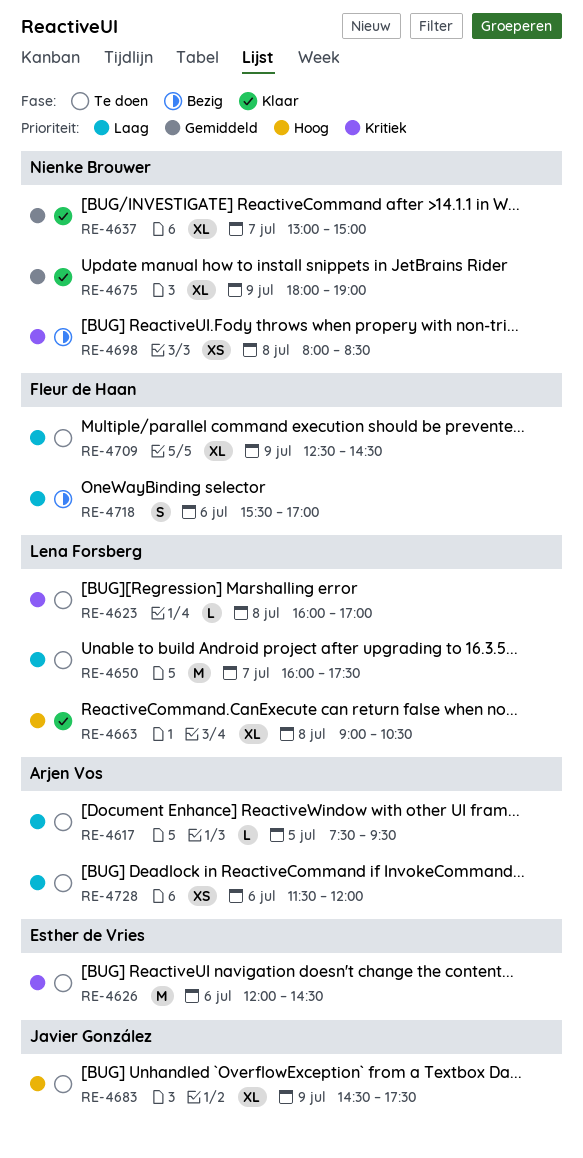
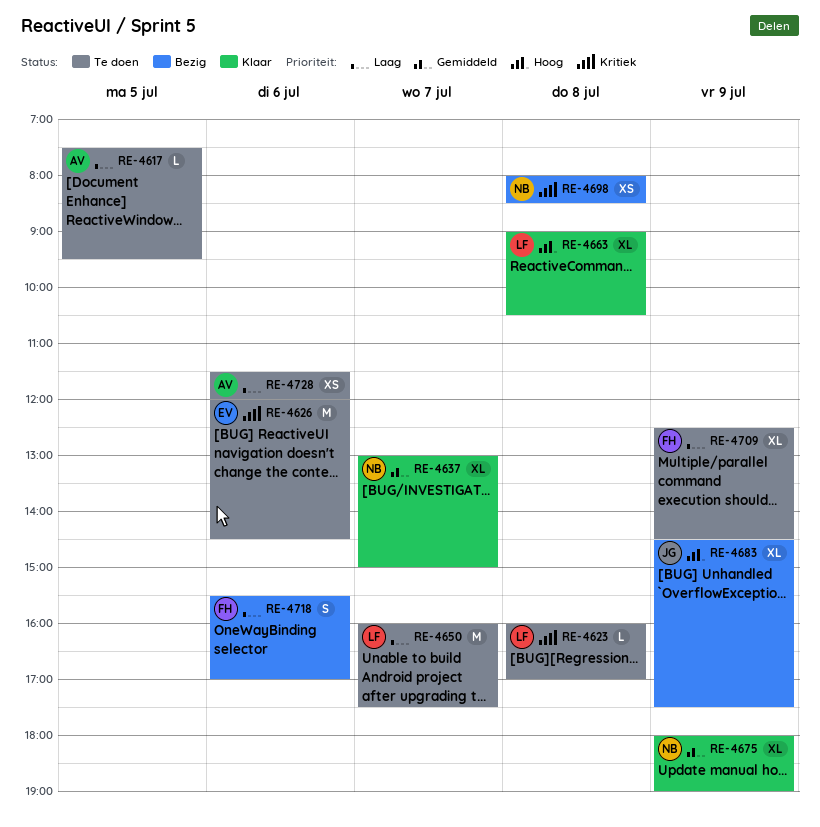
RE-4683, status: Te doen -> Bezig

